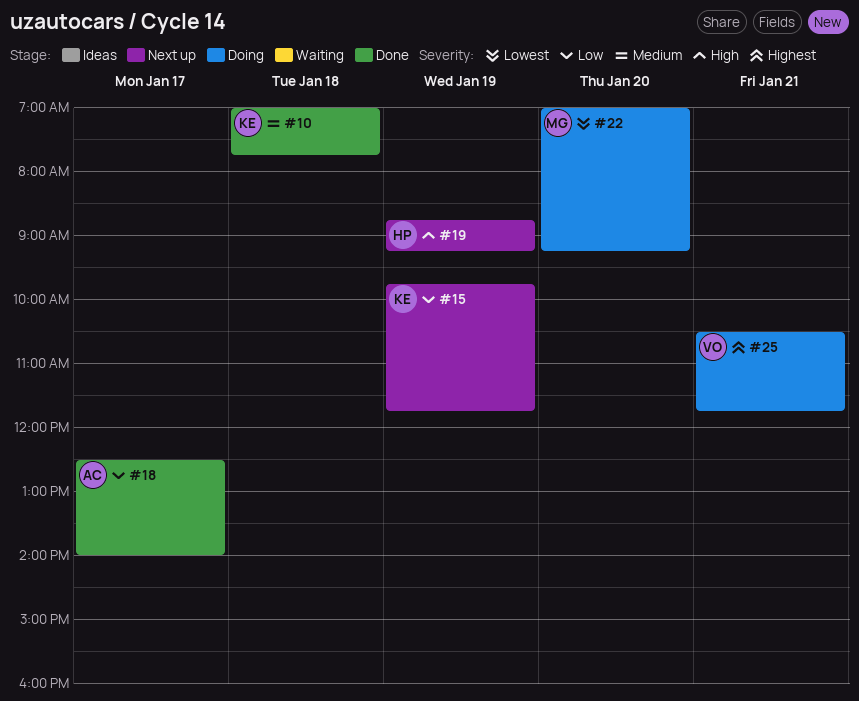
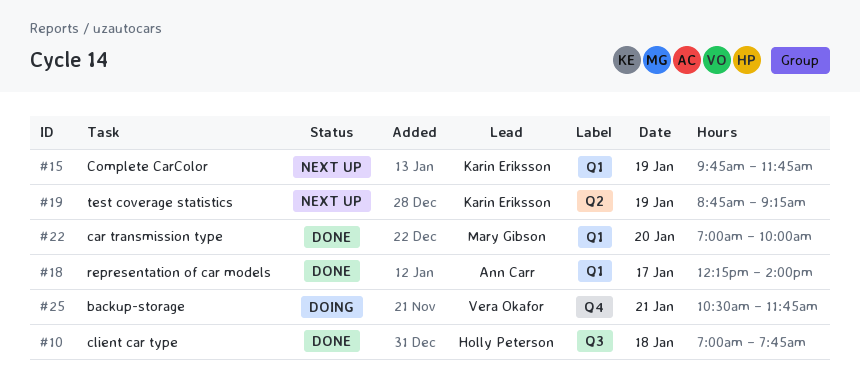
#10, owner: Karin Eriksson -> Holly Peterson
#18, begins: 12:30 -> 12:15
#19, owner: Holly Peterson -> Karin Eriksson
#22, status: Doing -> Done
#22, ends: 09:15 -> 10:00

